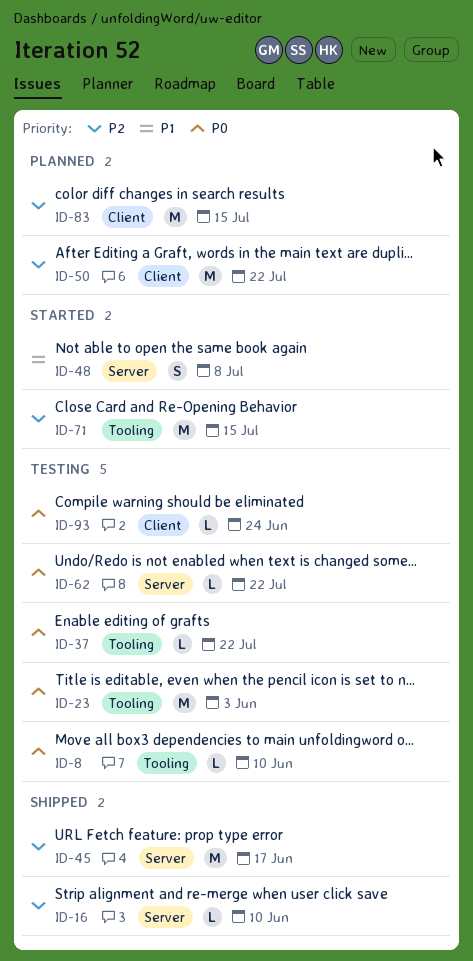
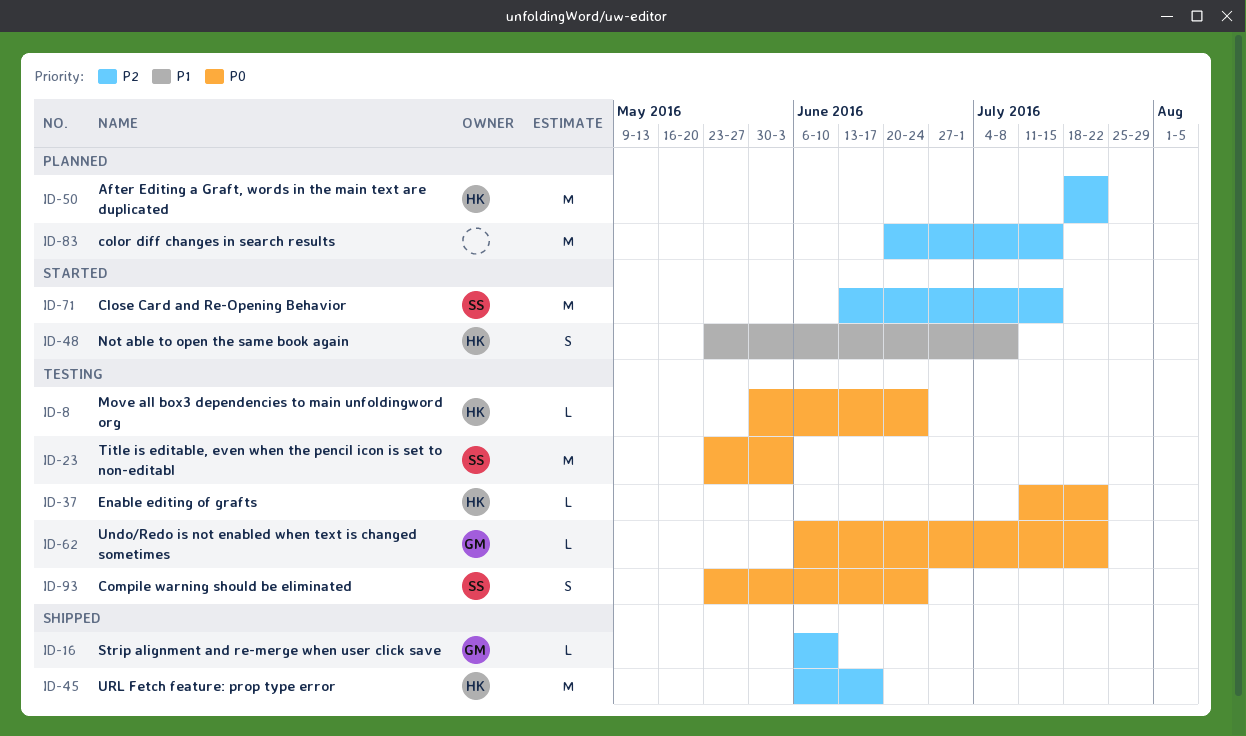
ID-8, due: Jun 10 -> Jun 24
ID-93, estimate: L -> S

